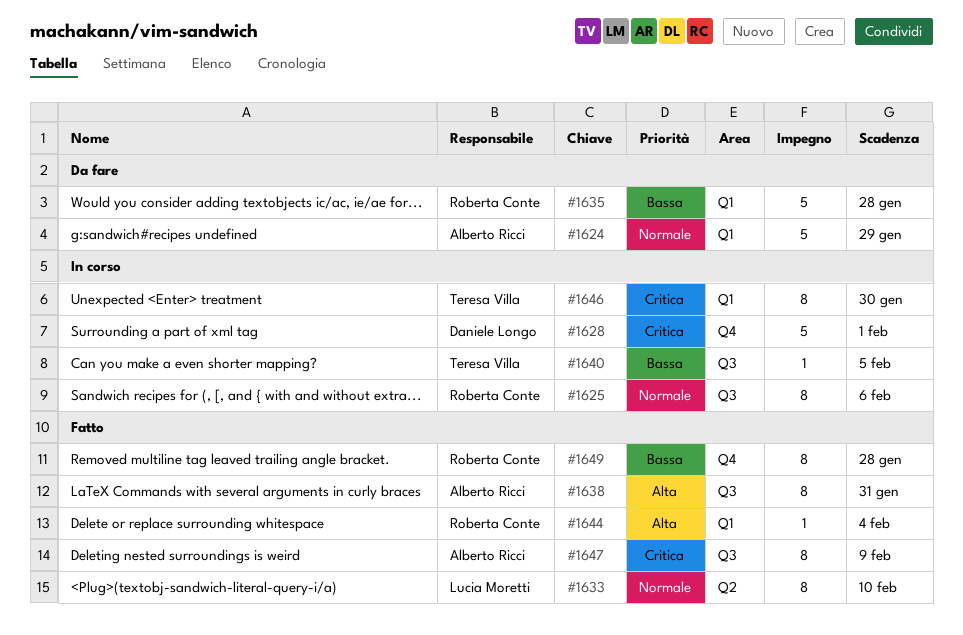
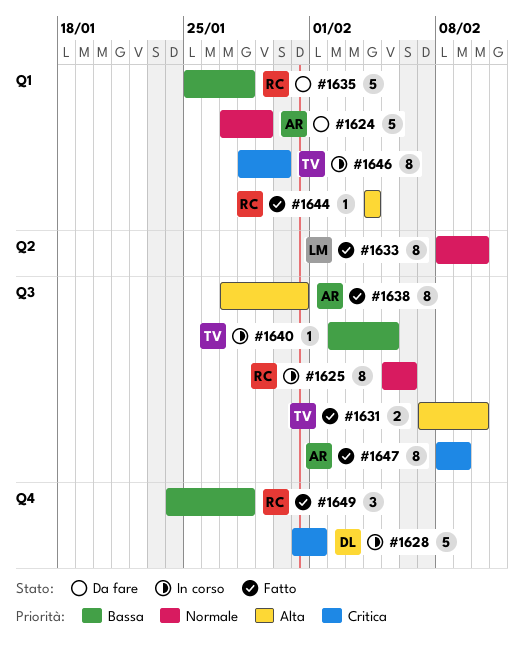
#1631: none -> present
#1649, estimate: 8 -> 3

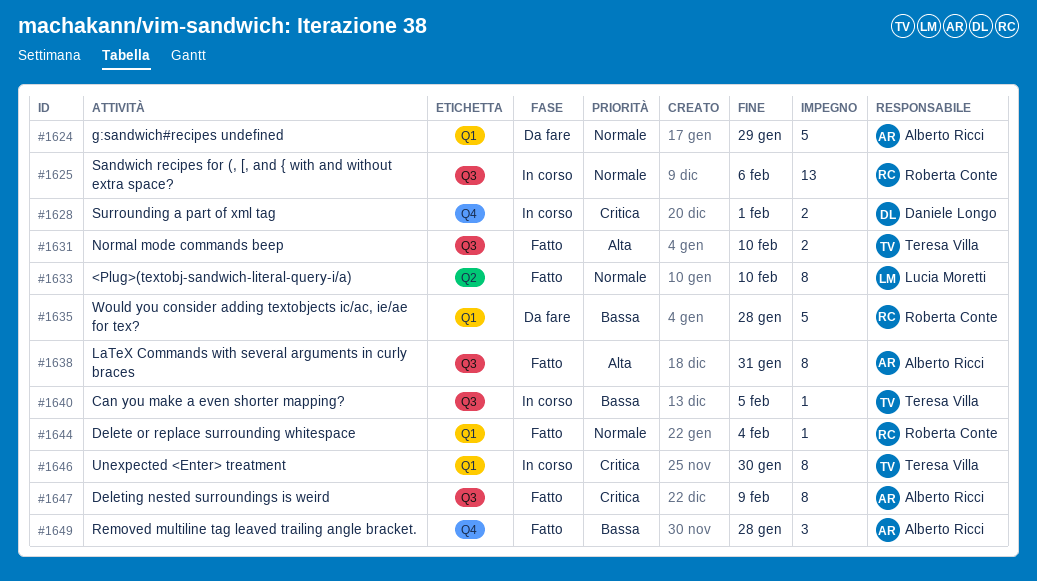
#1625, estimate: 8 -> 13
#1628, estimate: 5 -> 2
#1644, priority: Alta -> Normale
#1649, owner: Roberta Conte -> Alberto Ricci

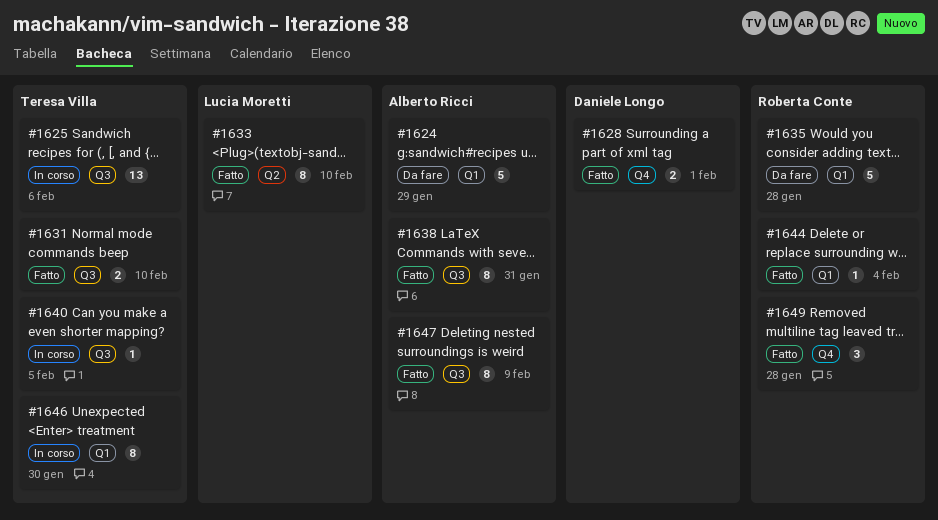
#1625, owner: Roberta Conte -> Teresa Villa
#1628, status: In corso -> Fatto
#1649, owner: Alberto Ricci -> Roberta Conte

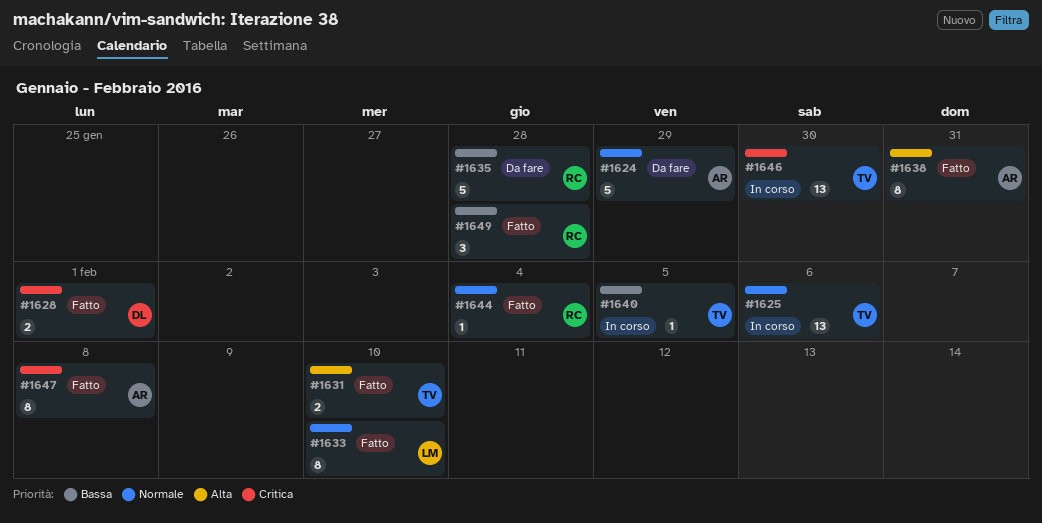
#1646, estimate: 8 -> 13
#1647, due: Feb 9 -> Feb 8

